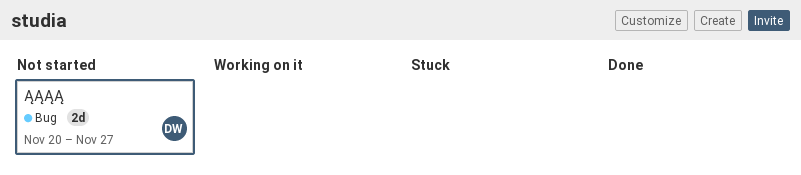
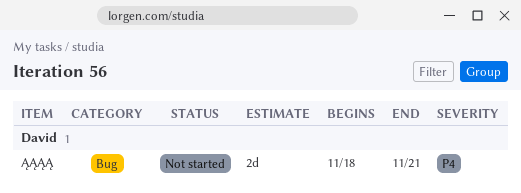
ĄĄĄĄ, start: Nov 20 -> Nov 18
ĄĄĄĄ, due: Nov 27 -> Nov 21

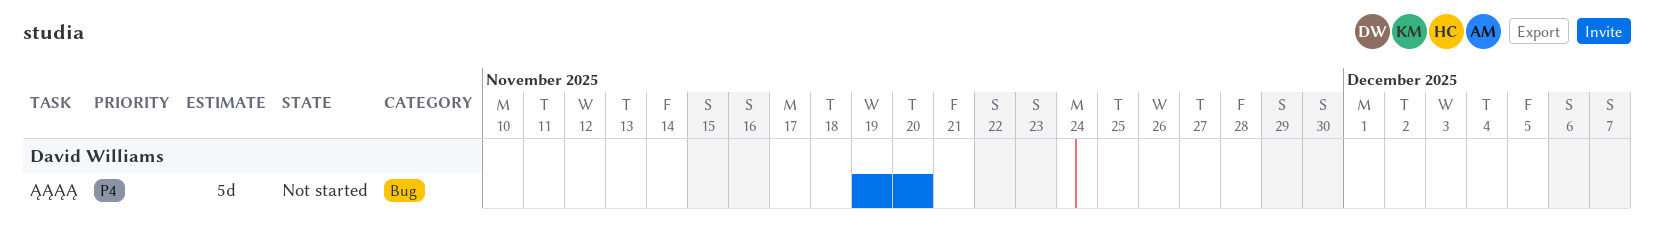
ĄĄĄĄ, estimate: 2d -> 5d
ĄĄĄĄ, start: Nov 18 -> Nov 19
ĄĄĄĄ, due: Nov 21 -> Nov 20

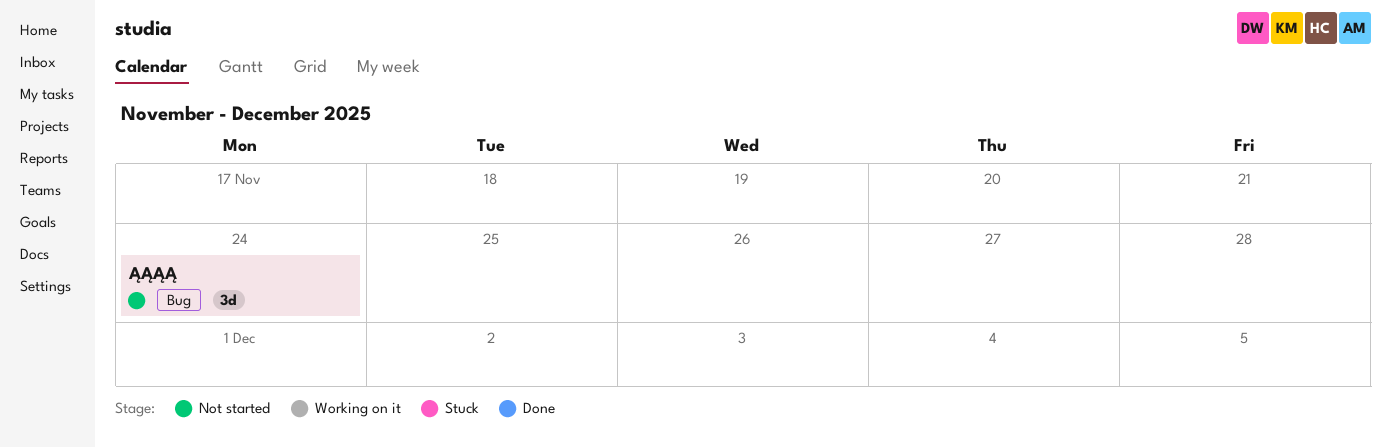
ĄĄĄĄ, estimate: 5d -> 3d
ĄĄĄĄ, due: Nov 20 -> Nov 24

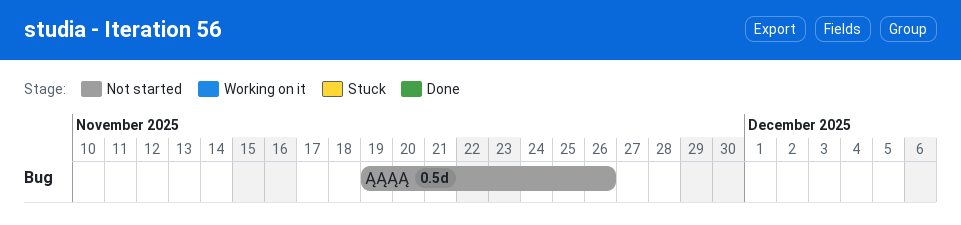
ĄĄĄĄ, estimate: 3d -> 0.5d
ĄĄĄĄ, due: Nov 24 -> Nov 26

